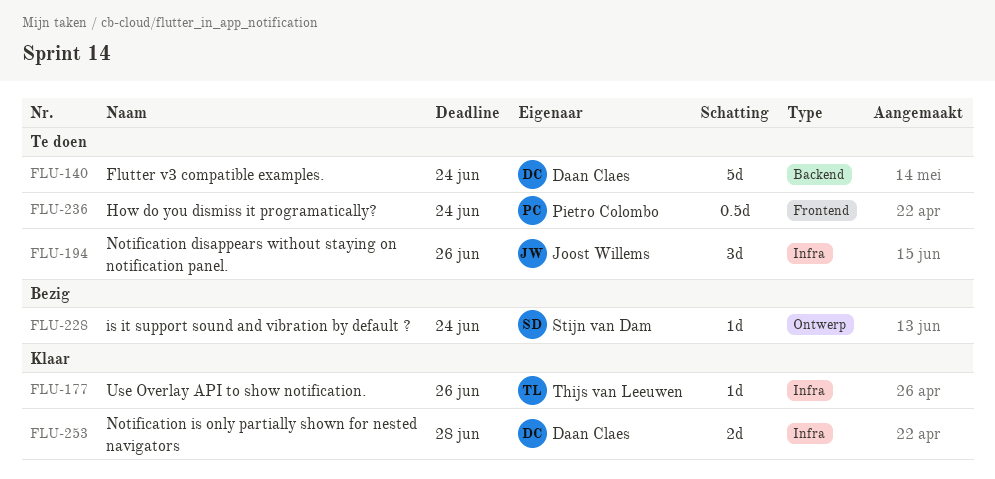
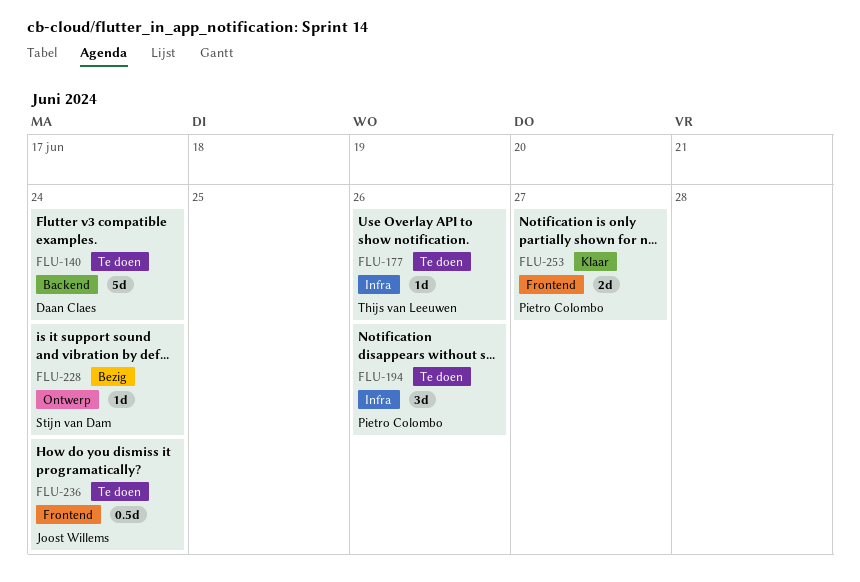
FLU-177, status: Klaar -> Te doen
FLU-194, owner: Joost Willems -> Pietro Colombo
FLU-236, owner: Pietro Colombo -> Joost Willems
FLU-253, owner: Daan Claes -> Pietro Colombo
FLU-253, label: Infra -> Frontend
FLU-253, due: Jun 28 -> Jun 27

